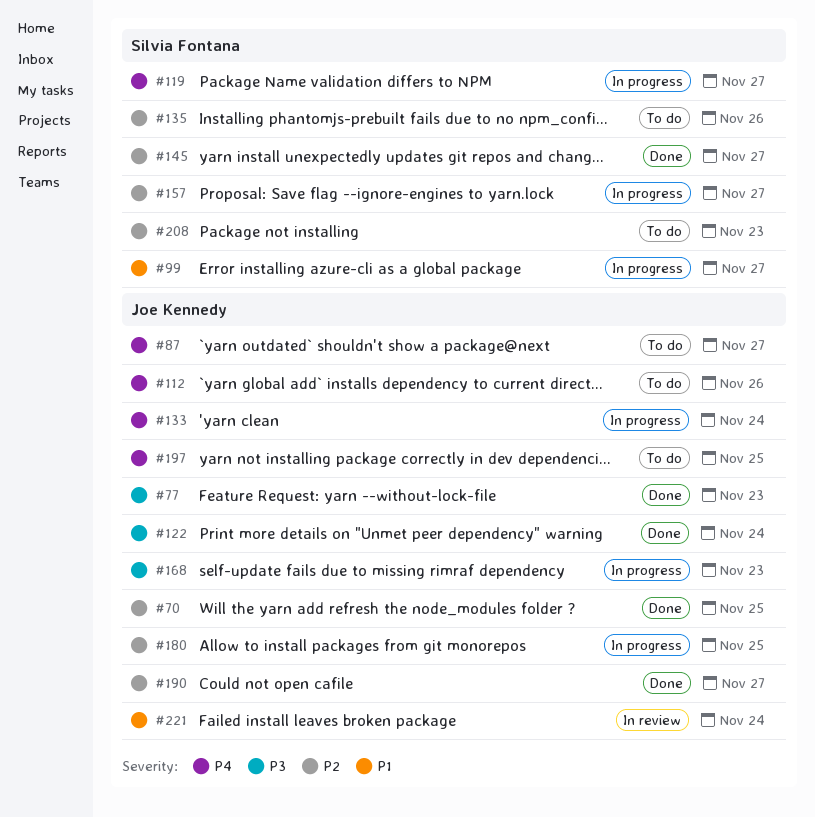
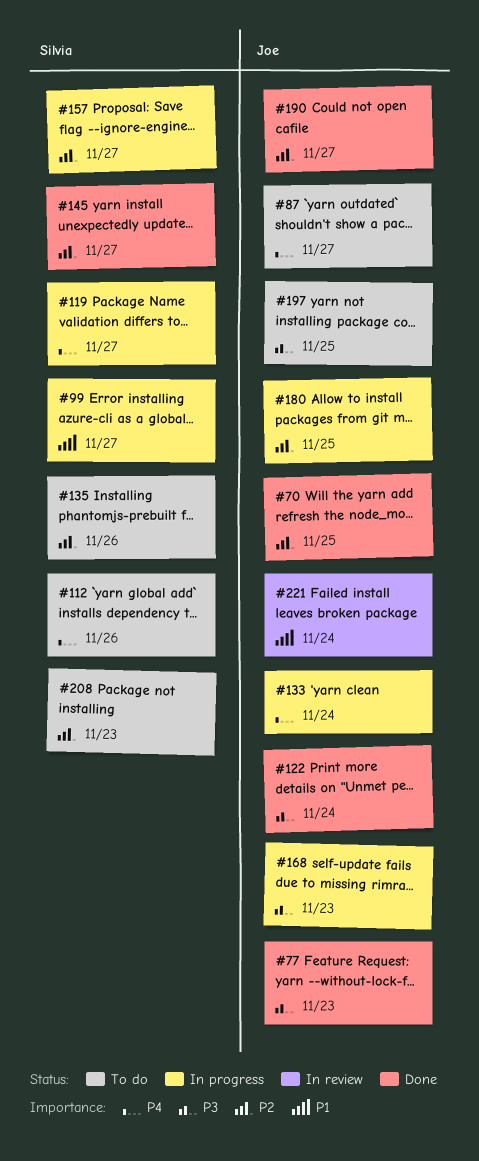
#112, owner: Joe Kennedy -> Silvia Fontana
#197, priority: P4 -> P3

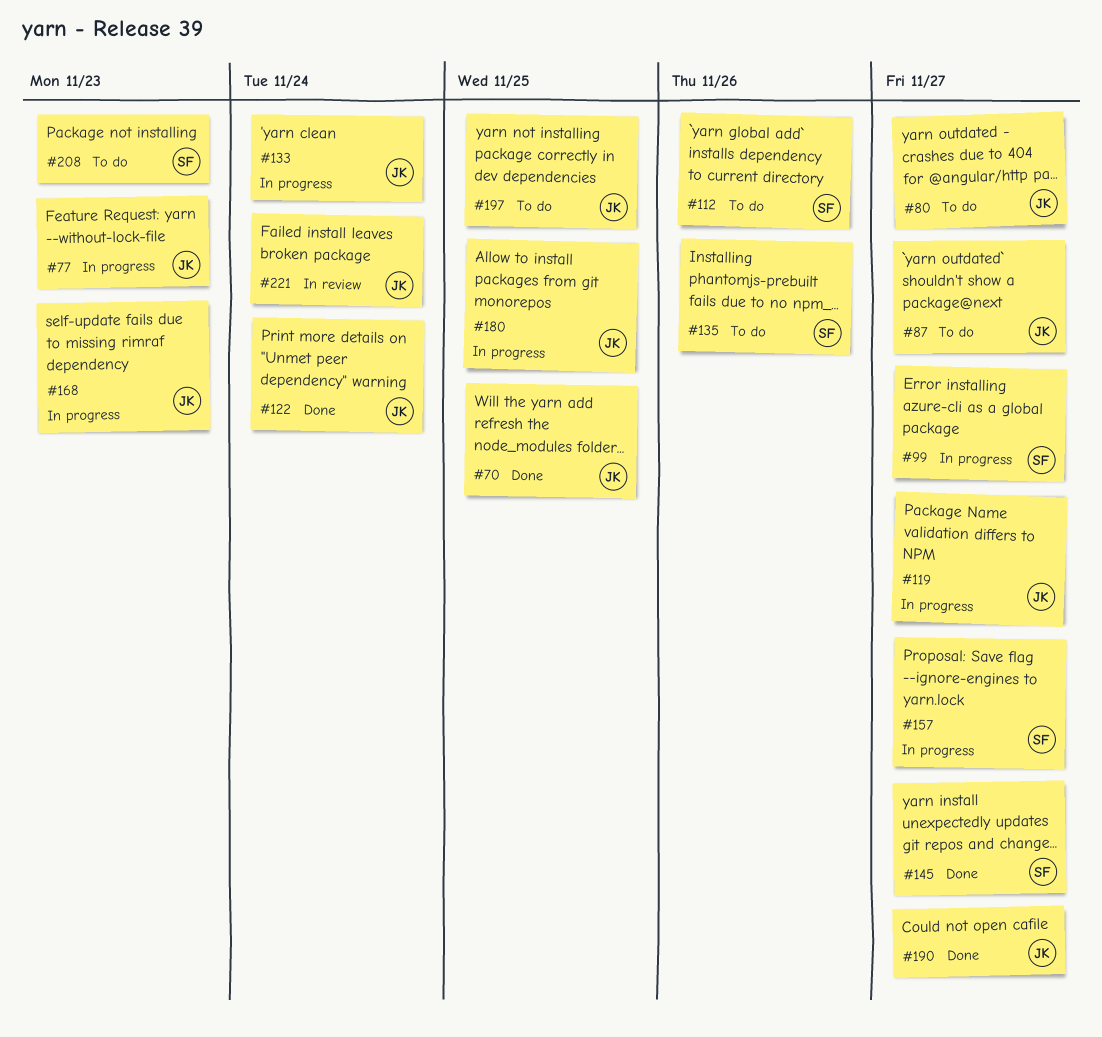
#77, status: Done -> In progress
#80: none -> present
#119, owner: Silvia -> Joe

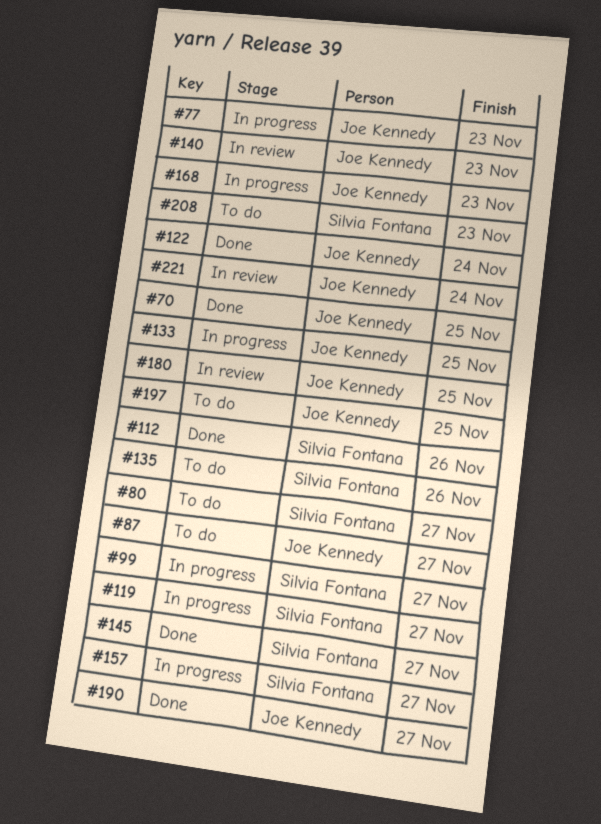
#80, owner: Joe Kennedy -> Silvia Fontana
#112, status: To do -> Done
#119, owner: Joe Kennedy -> Silvia Fontana
#133, due: Nov 24 -> Nov 25
#140: none -> present
#180, status: In progress -> In review

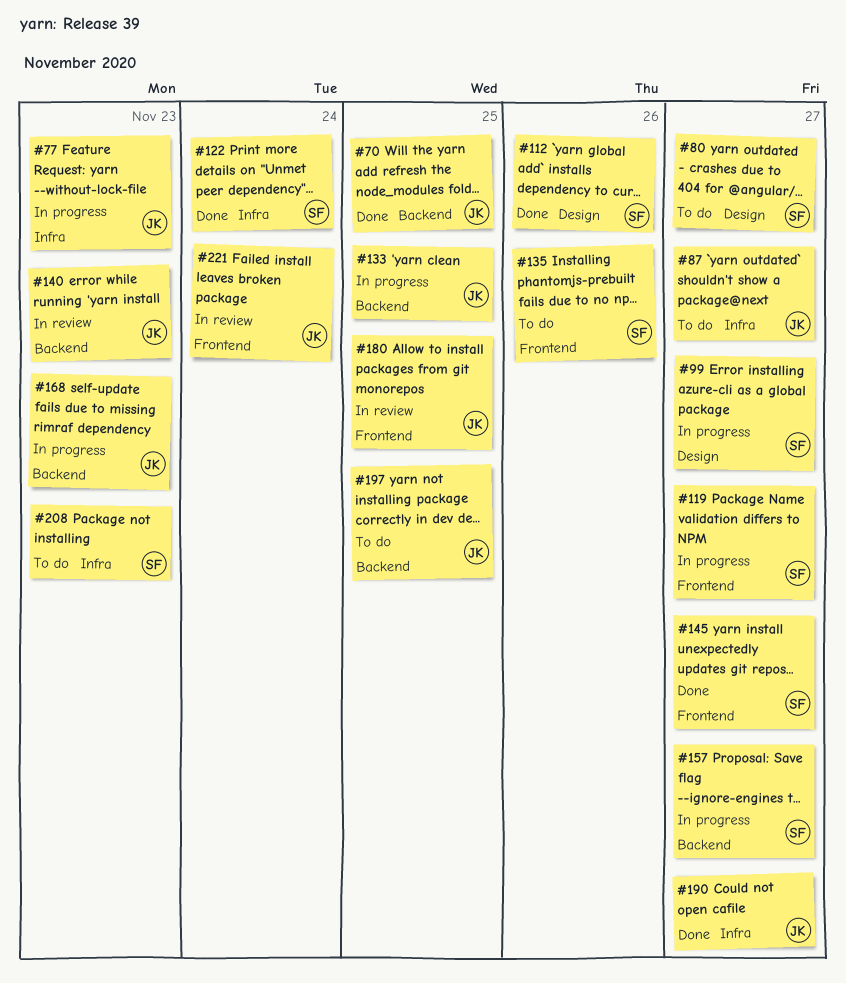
#122, owner: Joe Kennedy -> Silvia Fontana

